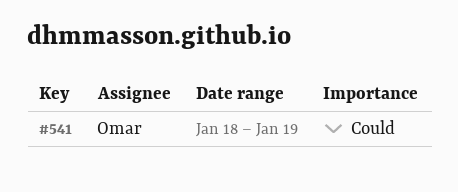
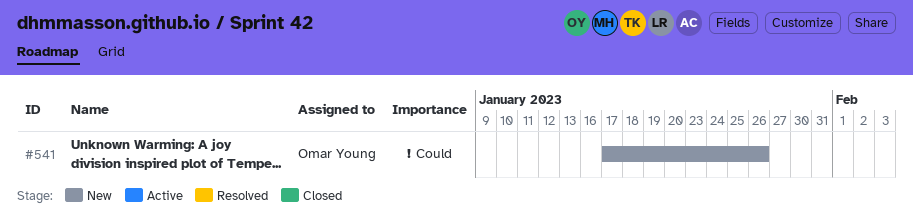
#541, start: Jan 18 -> Jan 17
#541, due: Jan 19 -> Jan 26

